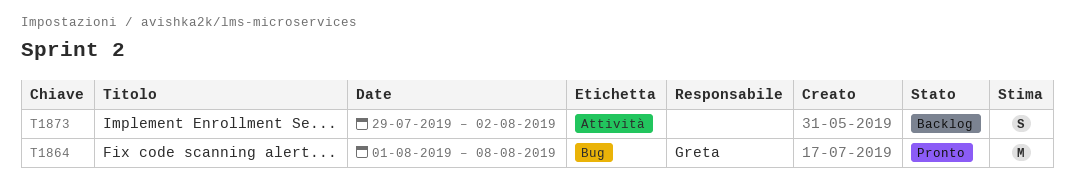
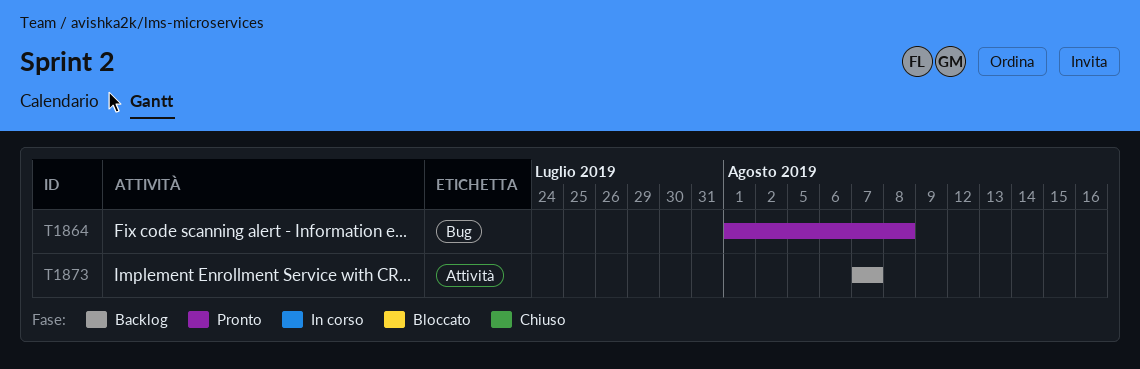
T1873, start: Jul 29 -> Aug 7
T1873, due: Aug 2 -> Aug 7

